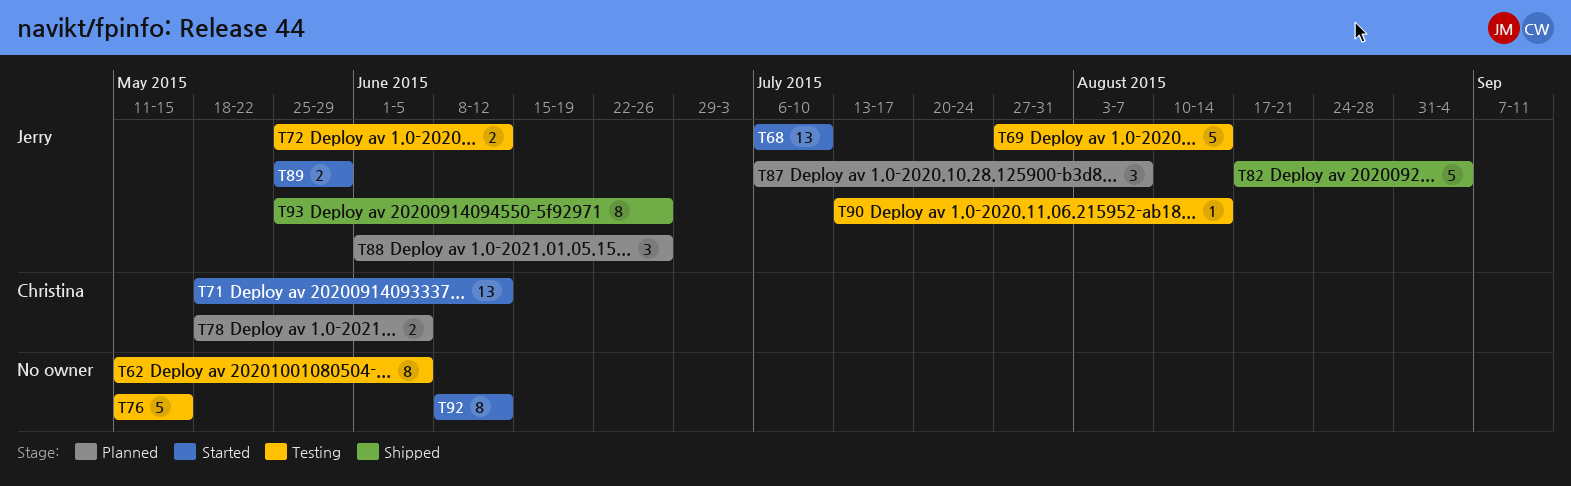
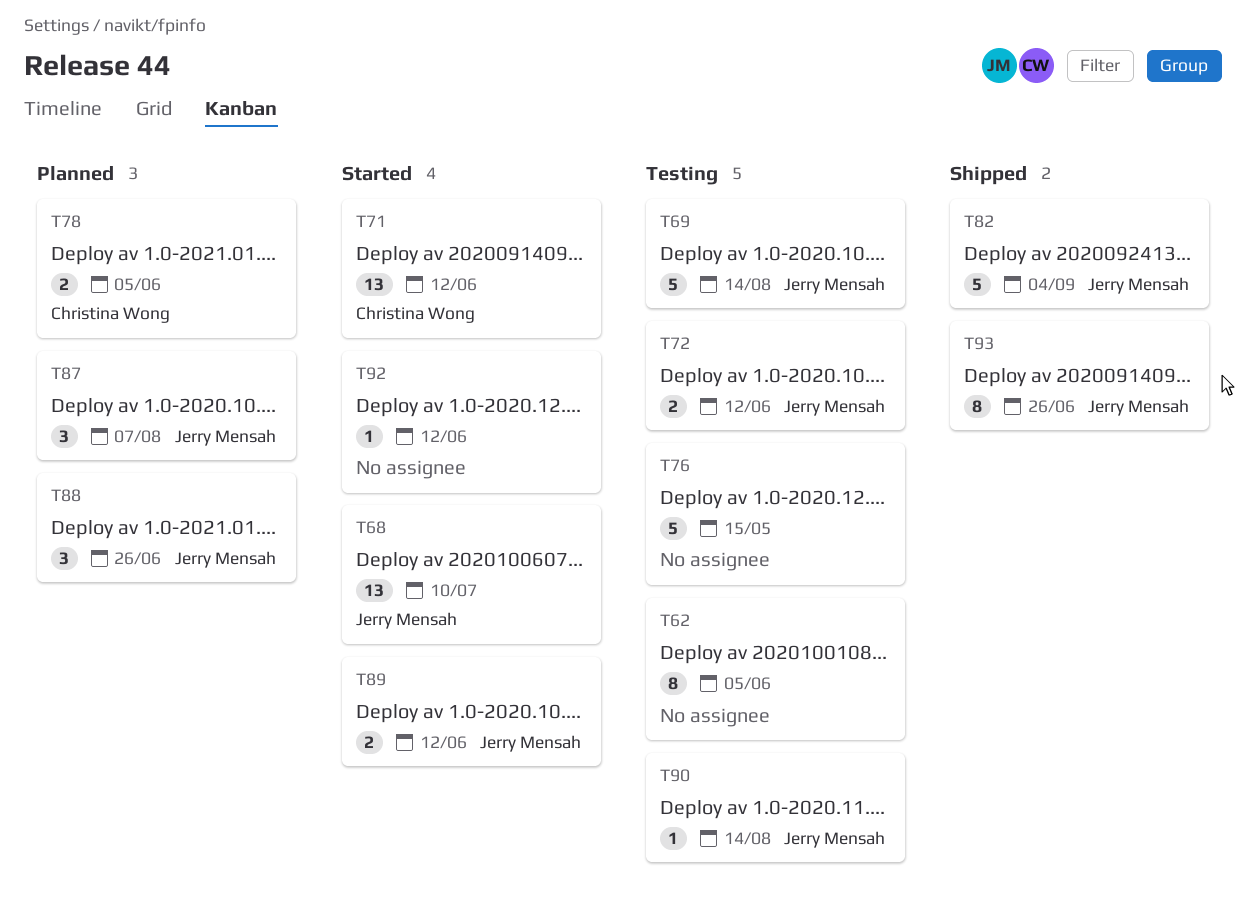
T89, due: May 29 -> Jun 12
T92, estimate: 8 -> 1

